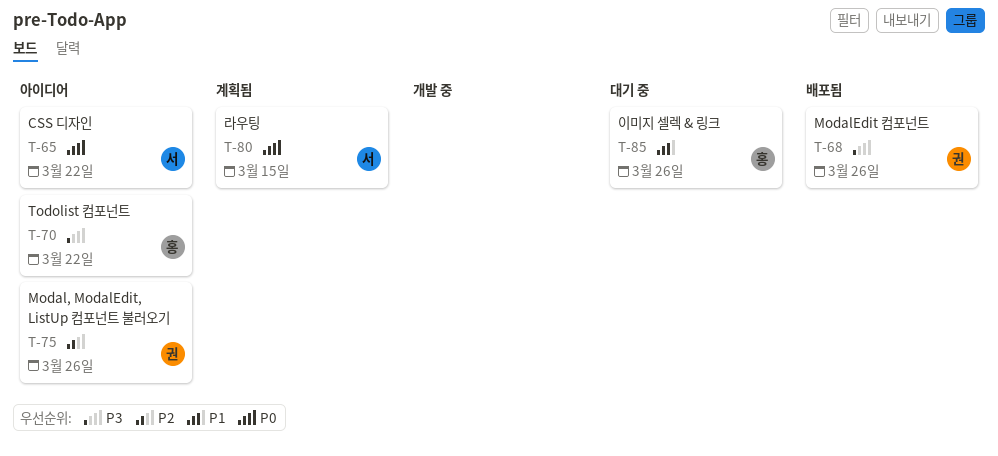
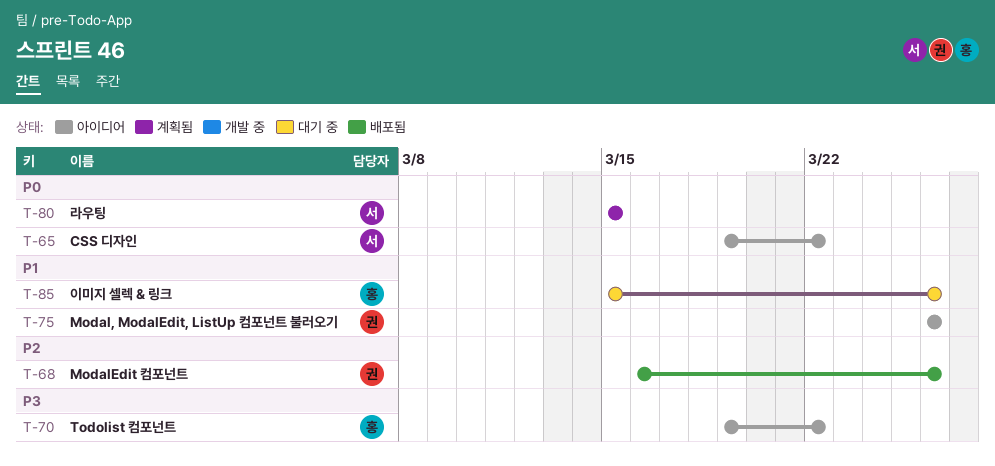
T-68, priority: P3 -> P2
T-75, priority: P2 -> P1

